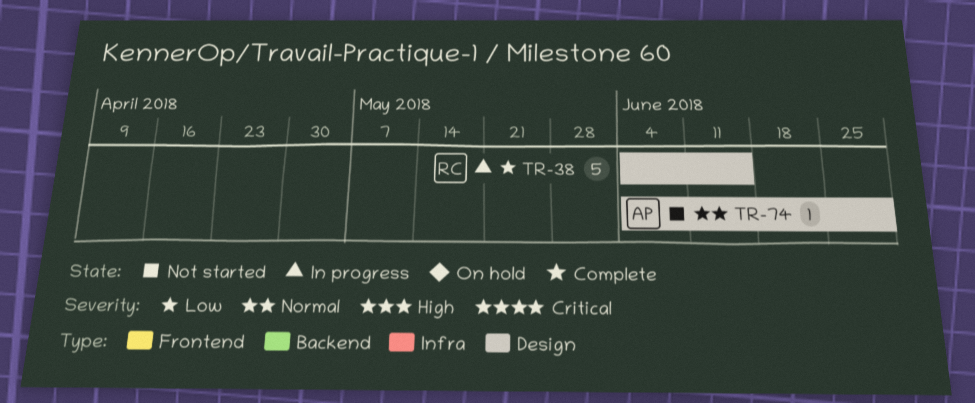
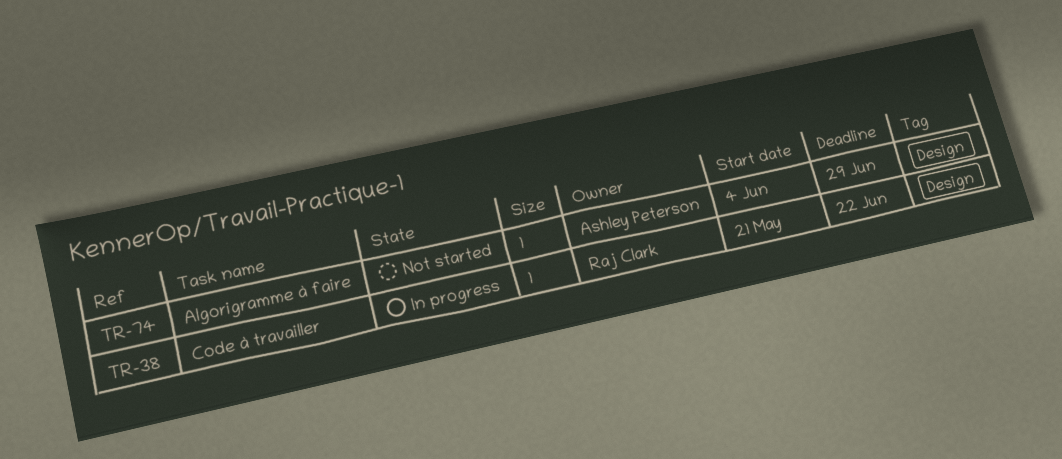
TR-38, estimate: 5 -> 1
TR-38, start: Jun 4 -> May 21
TR-38, due: Jun 15 -> Jun 22

